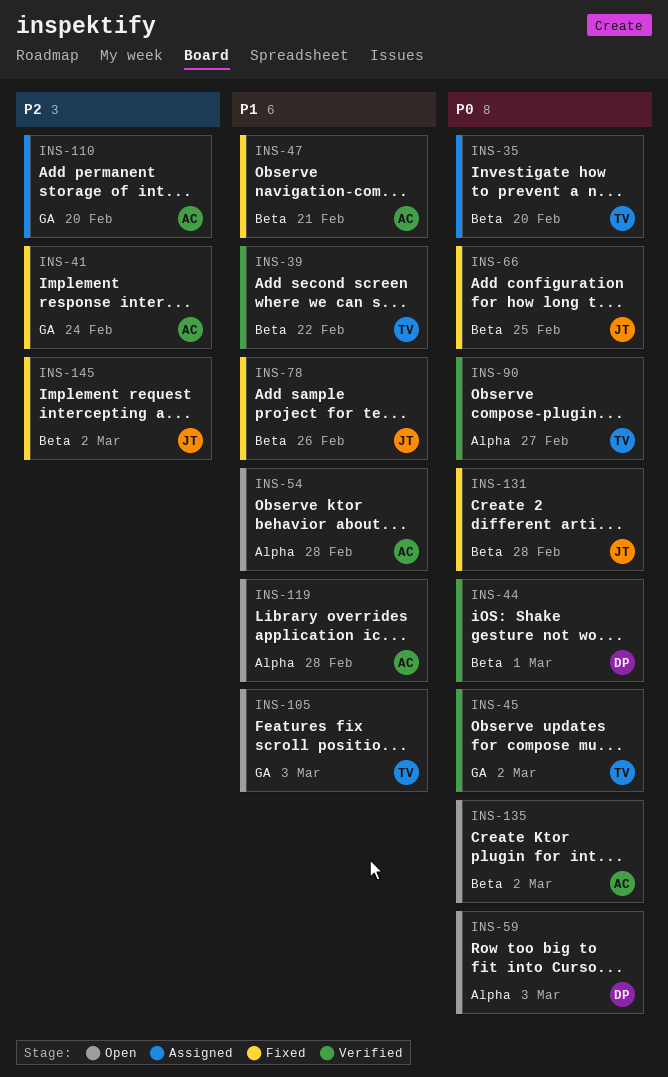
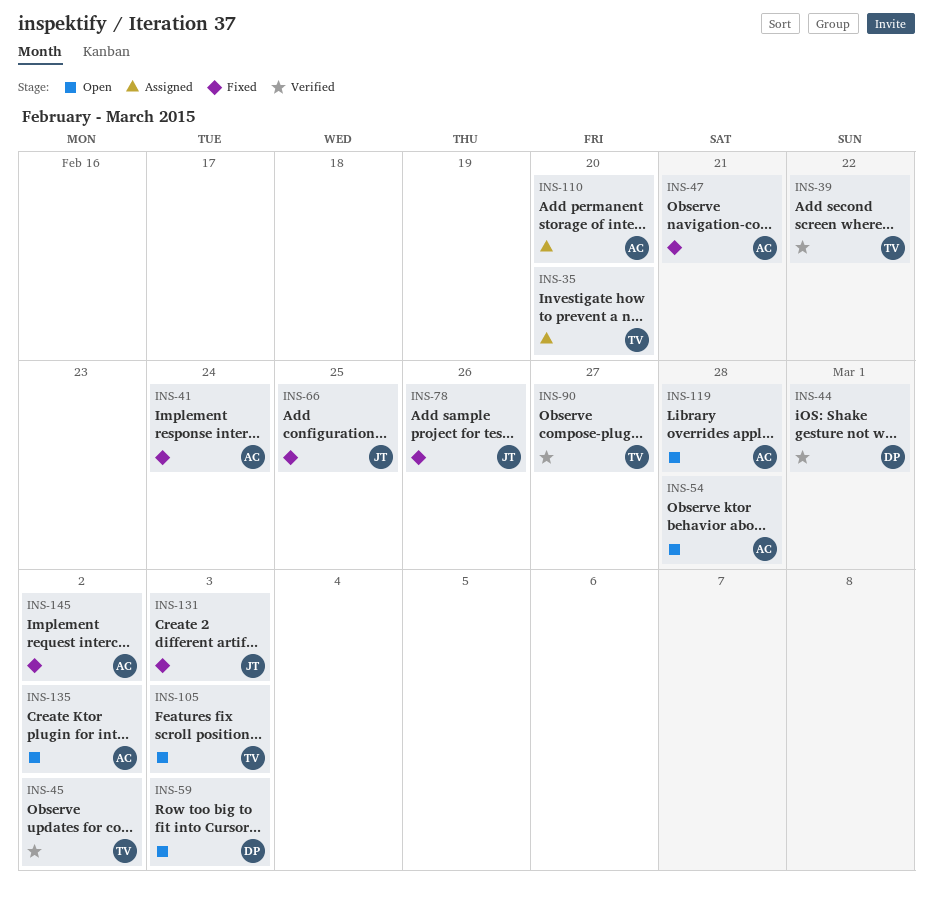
INS-131, due: Feb 28 -> Mar 3
INS-145, owner: JT -> AC

